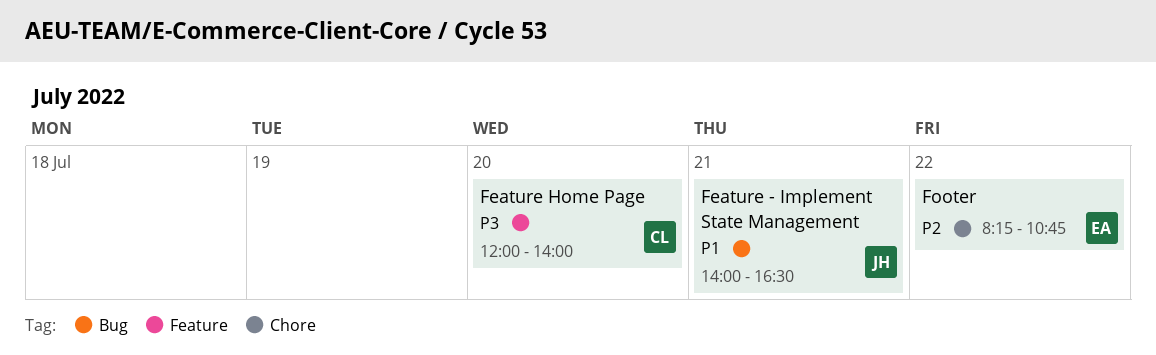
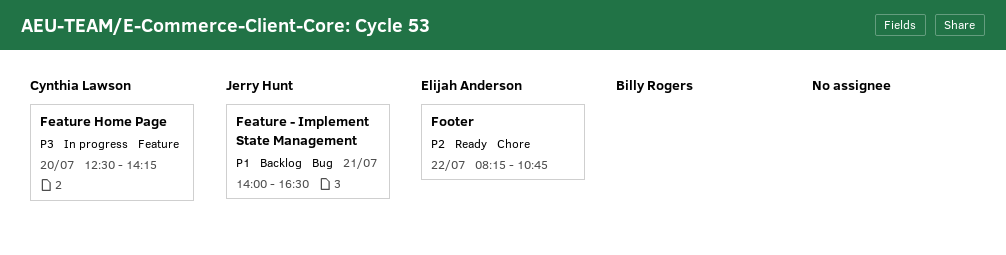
Feature Home Page, begins: 12:00 -> 12:30
Feature Home Page, ends: 14:00 -> 14:15

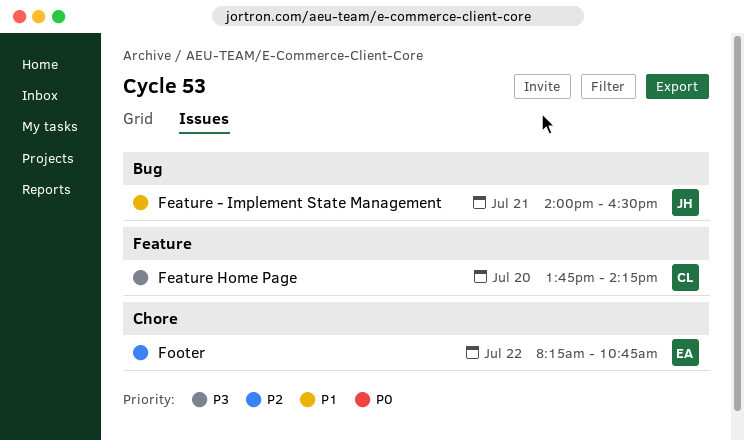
Feature Home Page, begins: 12:30 -> 13:45

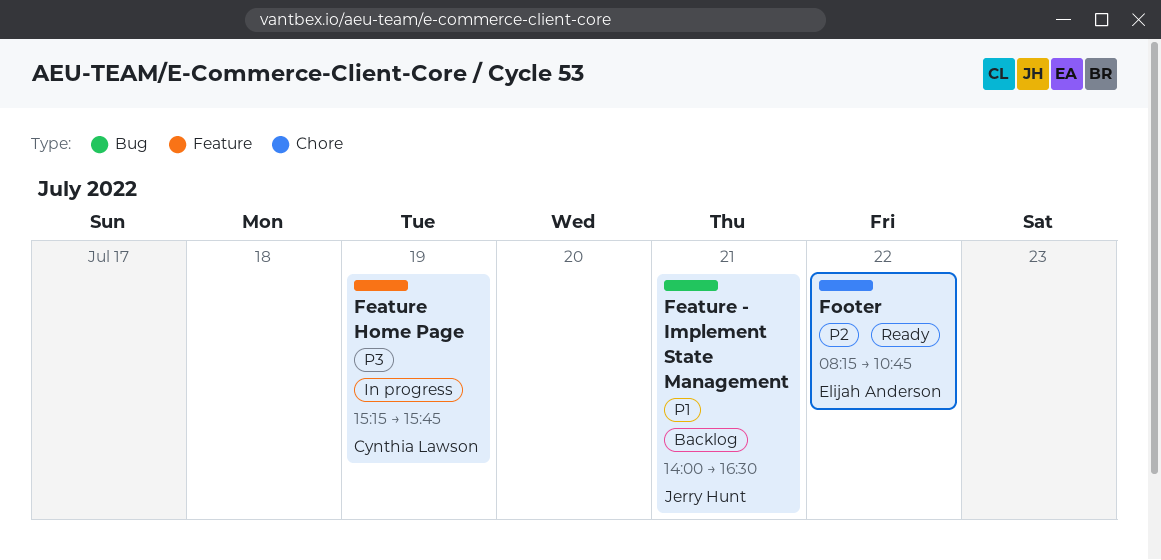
Feature Home Page, day: Jul 20 -> Jul 19
Feature Home Page, begins: 13:45 -> 15:15
Feature Home Page, ends: 14:15 -> 15:45

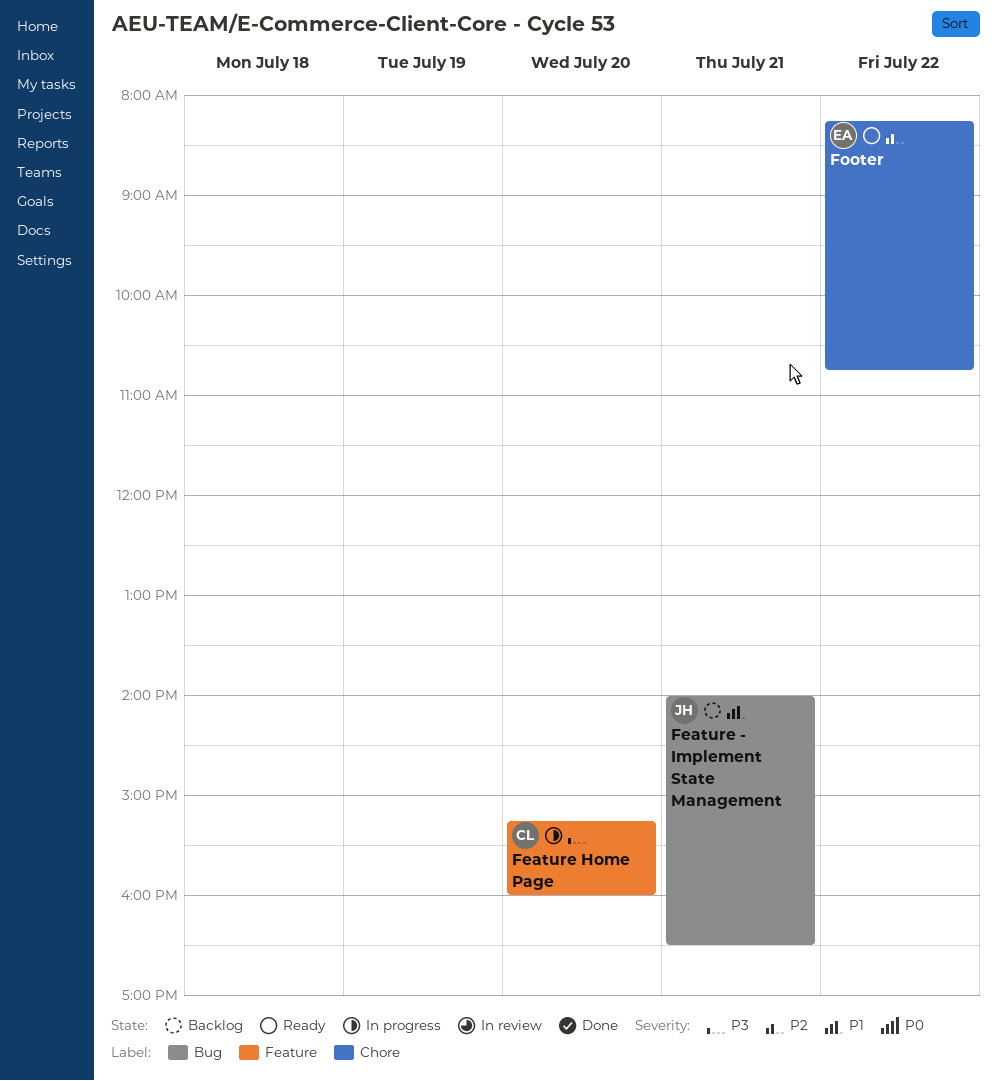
Feature Home Page, day: Jul 19 -> Jul 20
Feature Home Page, ends: 15:45 -> 16:00

